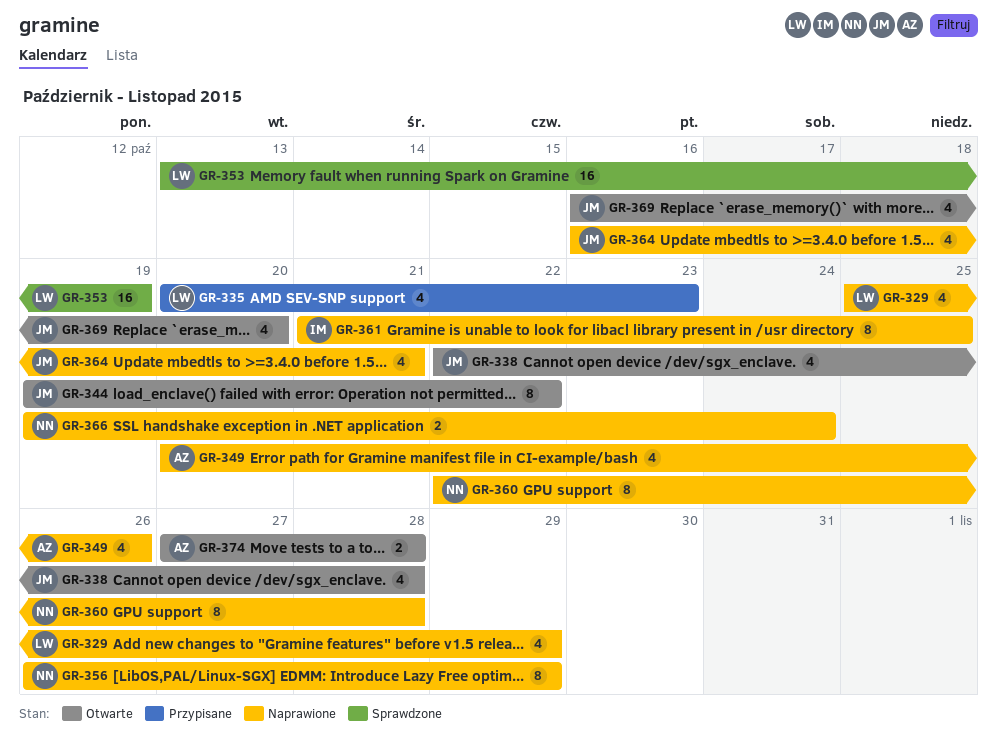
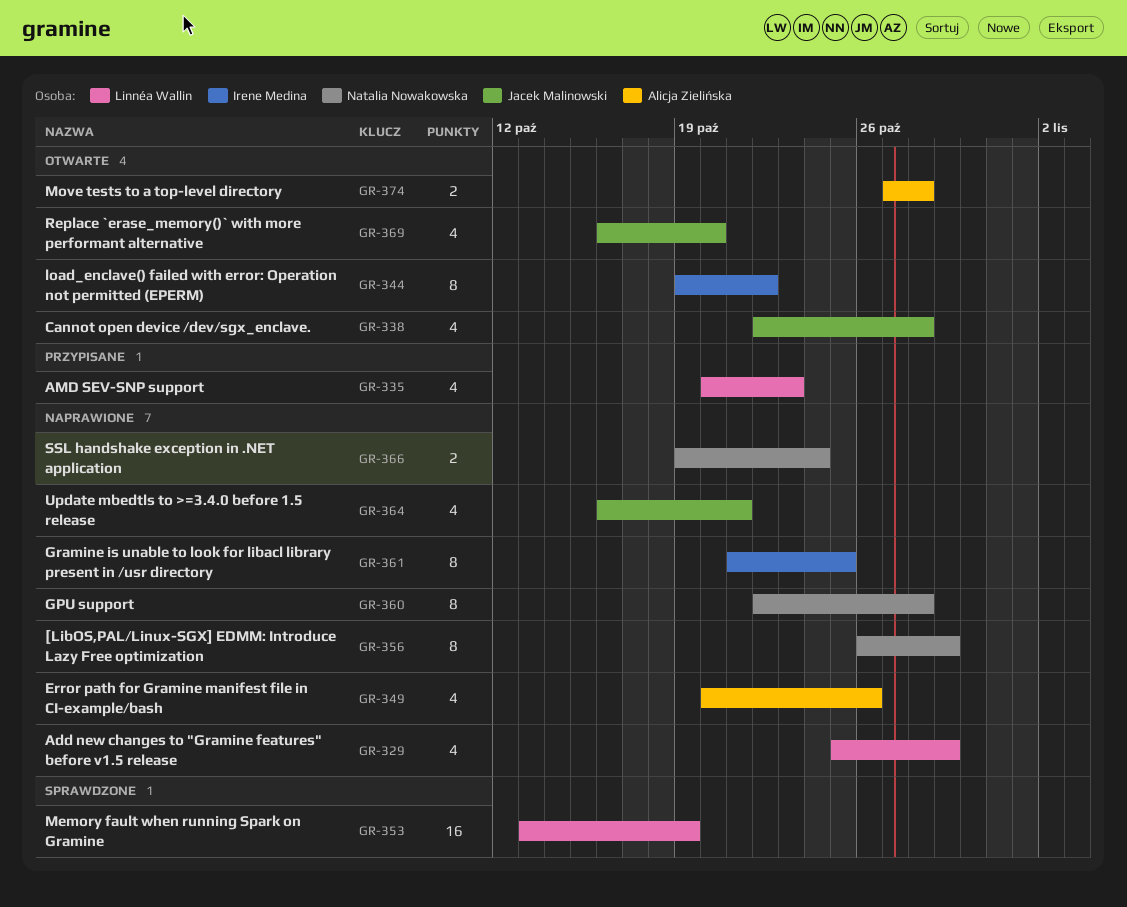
GR-344, owner: Jacek Malinowski -> Irene Medina

